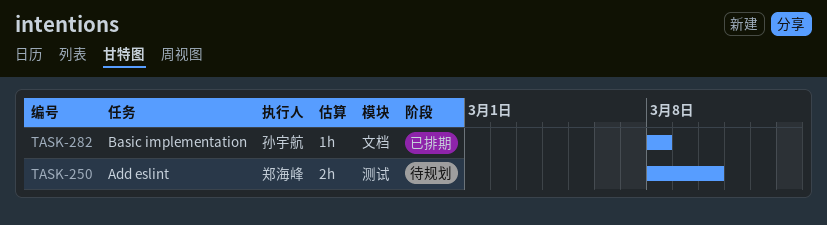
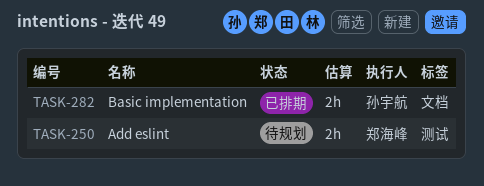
TASK-282, estimate: 1h -> 2h

